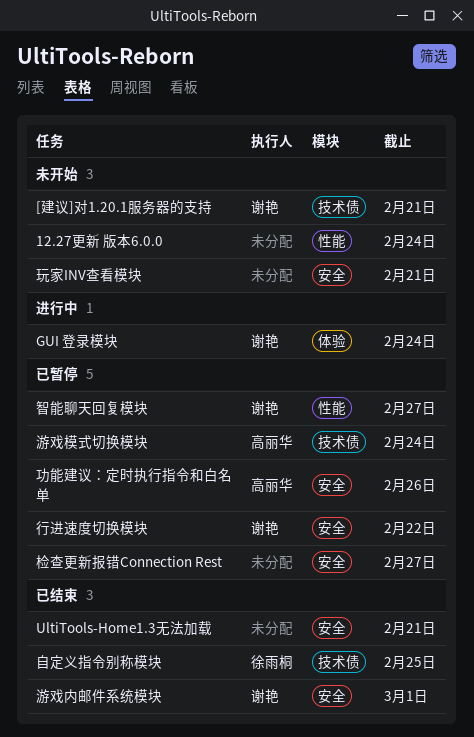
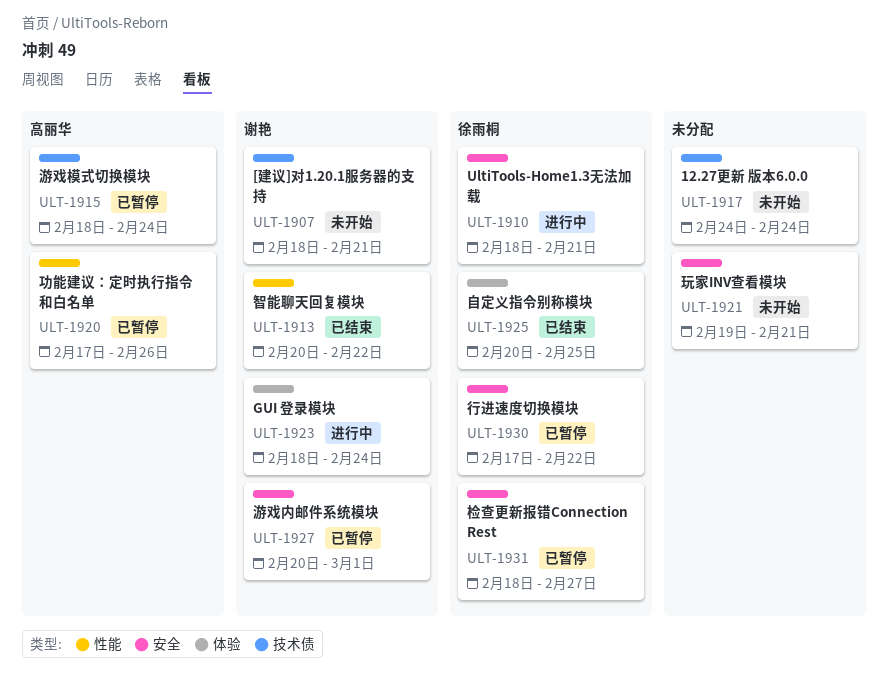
12.27更新 版本6.0.0, label: 性能 -> 技术债
UltiTools-Home1.3无法加载, status: 已结束 -> 进行中
UltiTools-Home1.3无法加载, owner: none -> 徐雨桐
功能建议：定时执行指令和白名单, label: 安全 -> 性能
智能聊天回复模块, status: 已暂停 -> 已结束
智能聊天回复模块, due: Feb 27 -> Feb 22
检查更新报错Connection Rest, owner: none -> 徐雨桐
游戏内邮件系统模块, status: 已结束 -> 已暂停
自定义指令别称模块, label: 技术债 -> 体验
行进速度切换模块, owner: 谢艳 -> 徐雨桐

